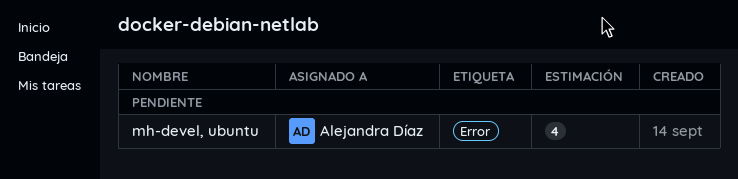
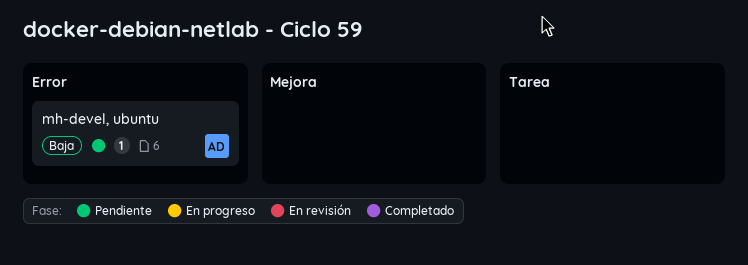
mh-devel, ubuntu, estimate: 4 -> 1

